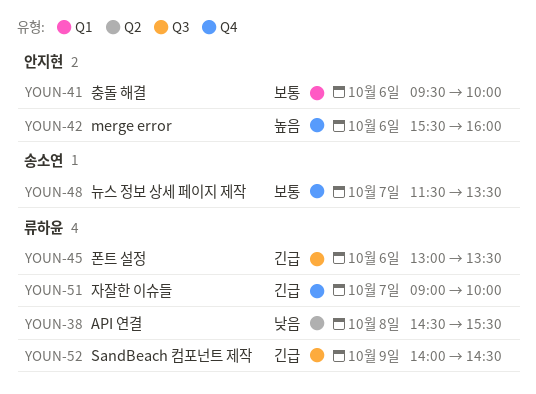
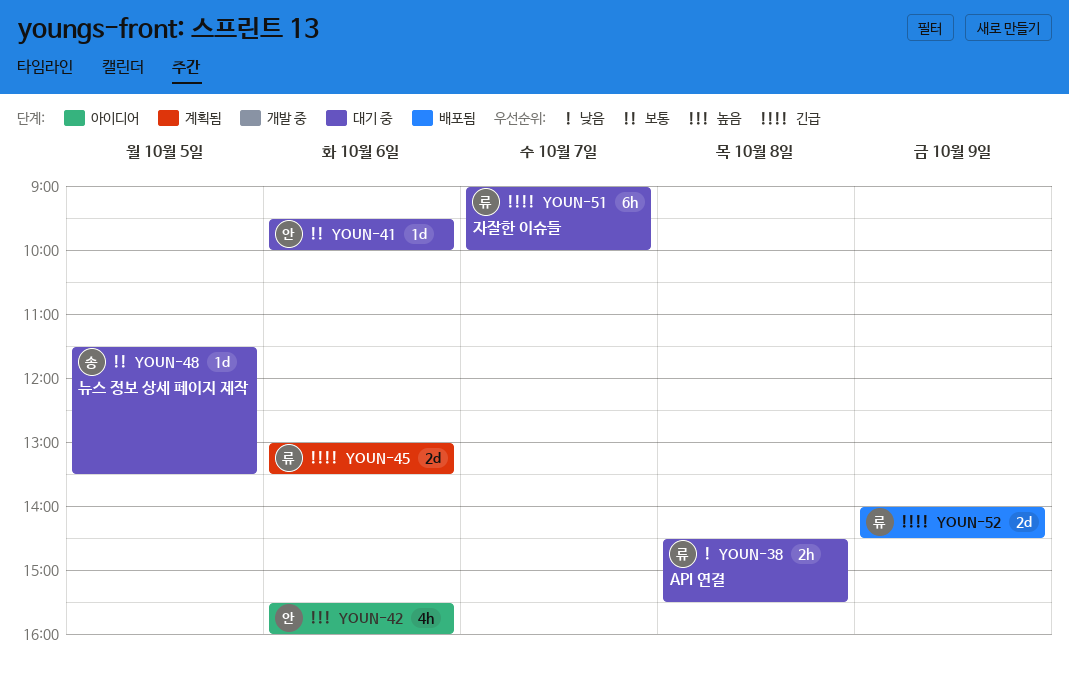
YOUN-48, day: Oct 7 -> Oct 5

